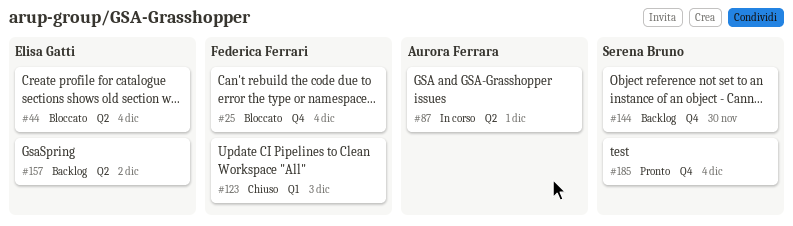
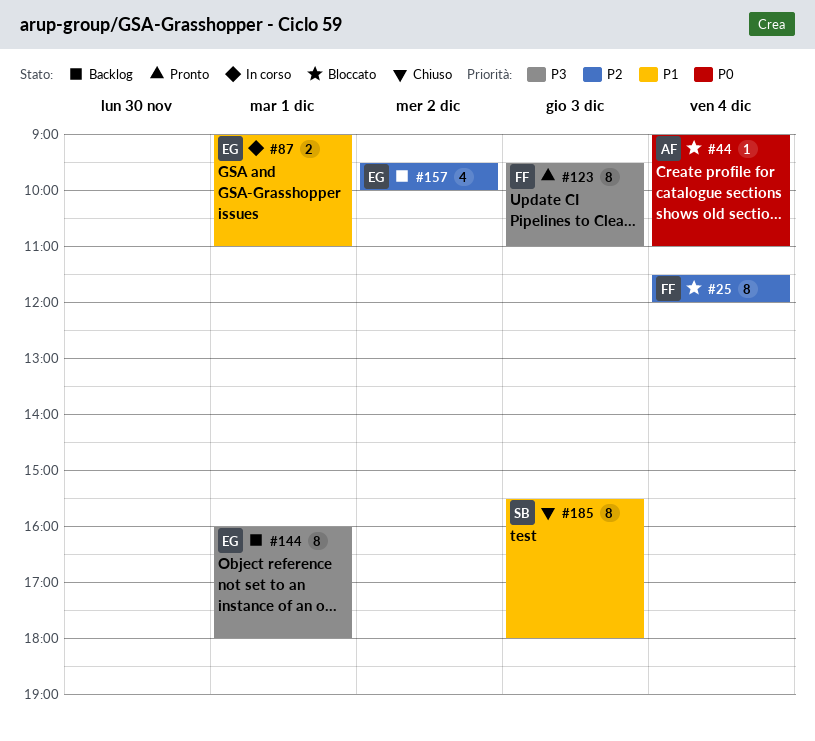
#44, owner: Elisa Gatti -> Aurora Ferrara
#87, owner: Aurora Ferrara -> Elisa Gatti
#123, status: Chiuso -> Pronto
#144, owner: Serena Bruno -> Elisa Gatti
#144, day: Nov 30 -> Dec 1
#185, status: Pronto -> Chiuso
#185, day: Dec 4 -> Dec 3

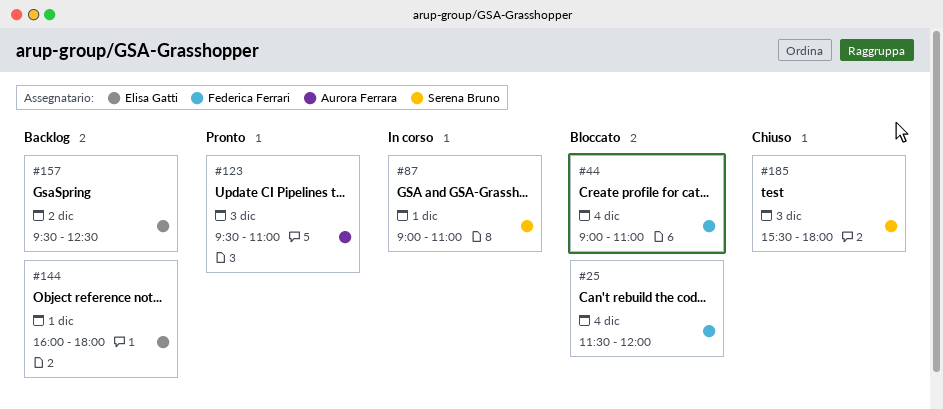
#44, owner: Aurora Ferrara -> Federica Ferrari
#87, owner: Elisa Gatti -> Serena Bruno
#123, owner: Federica Ferrari -> Aurora Ferrara
#157, ends: 10:00 -> 12:30

